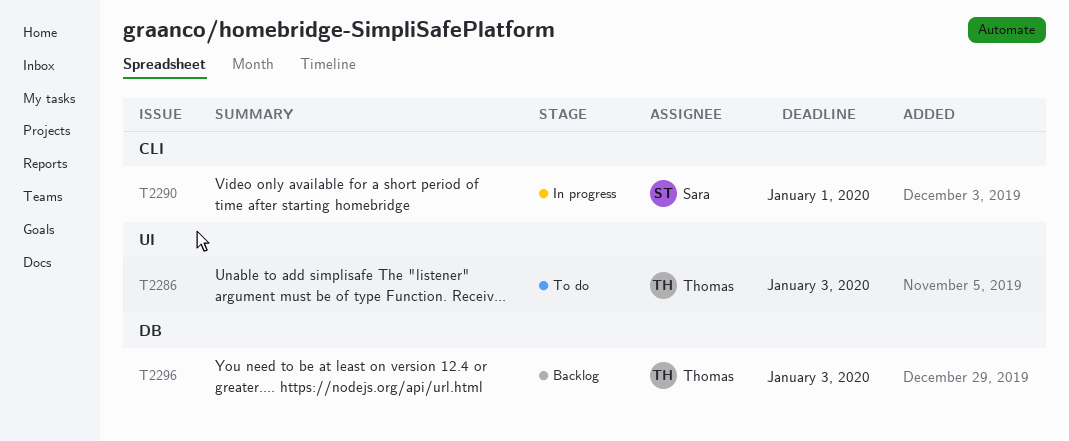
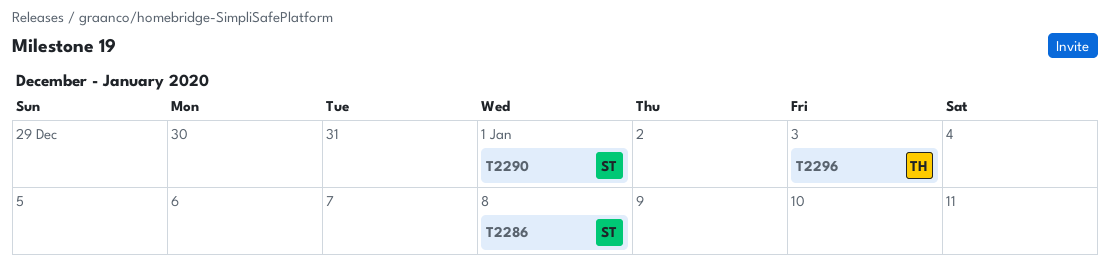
T2286, owner: Thomas -> Sara
T2286, due: Jan 3 -> Jan 8

